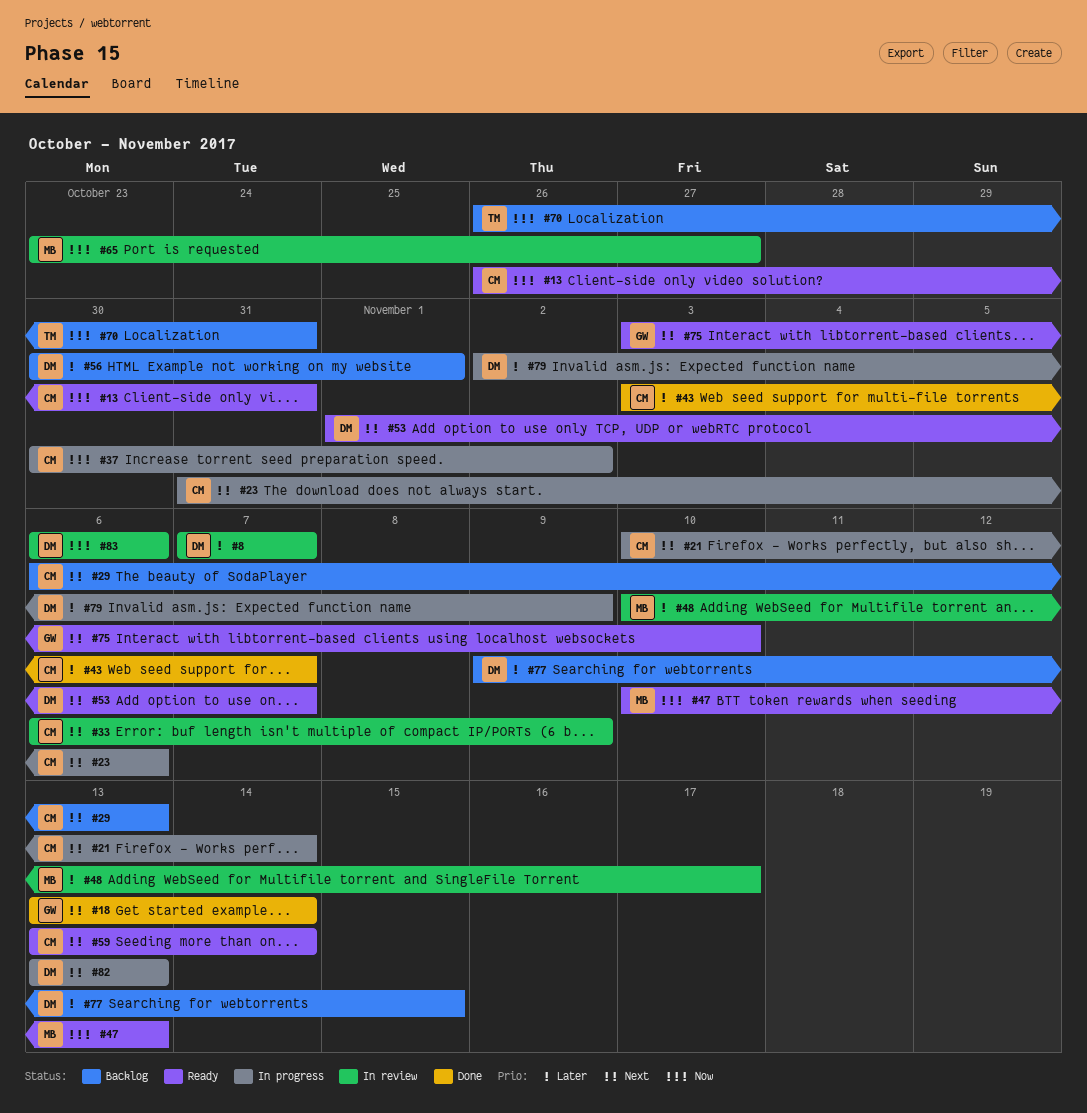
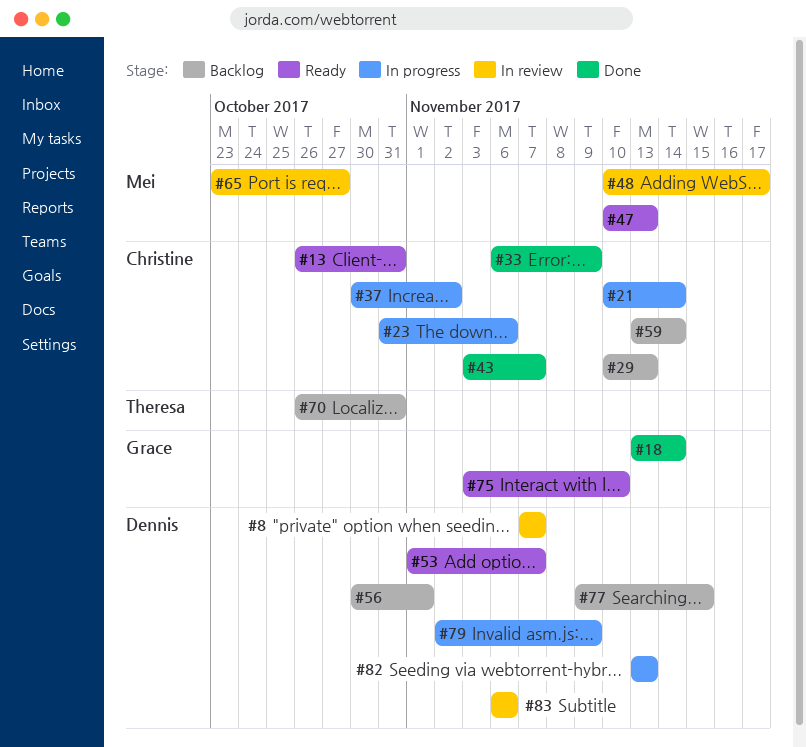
#29, start: Nov 6 -> Nov 10
#33, status: In review -> Done
#59, status: Ready -> Backlog

